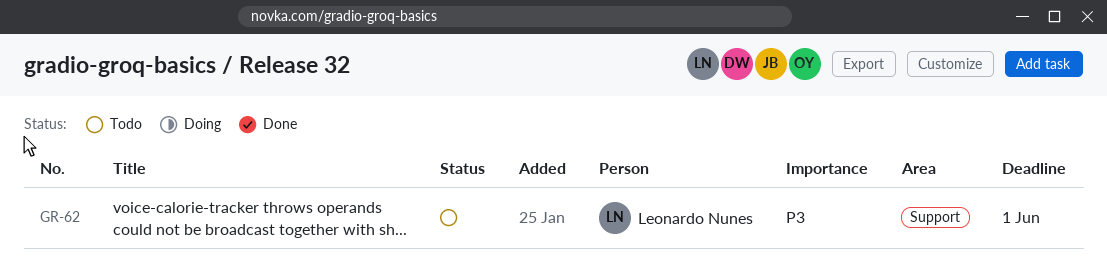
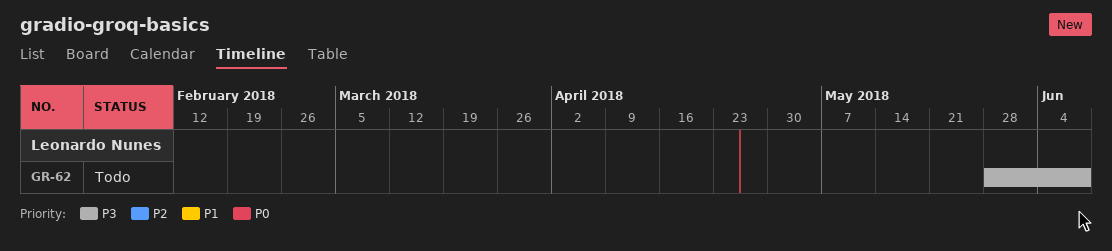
GR-62, due: Jun 1 -> Jun 8

